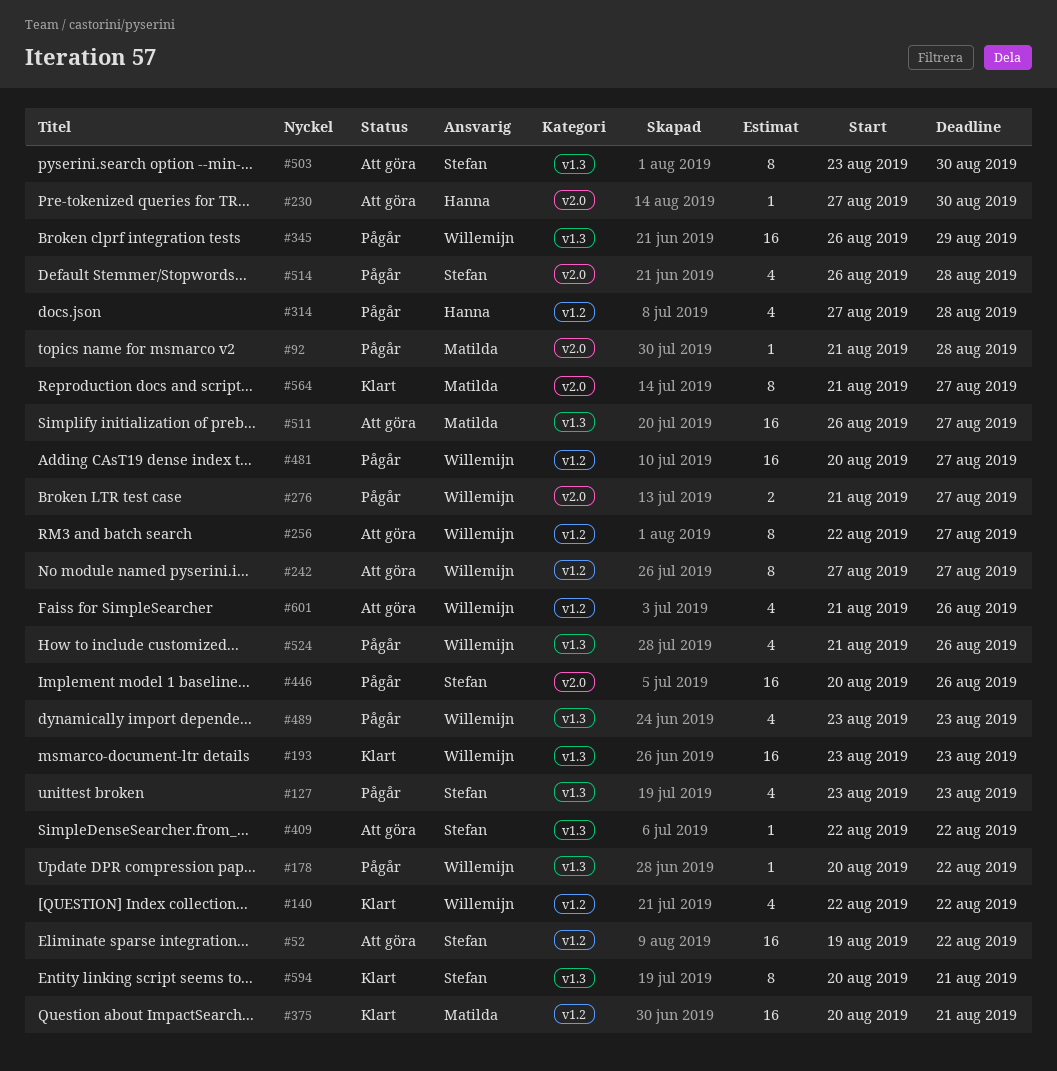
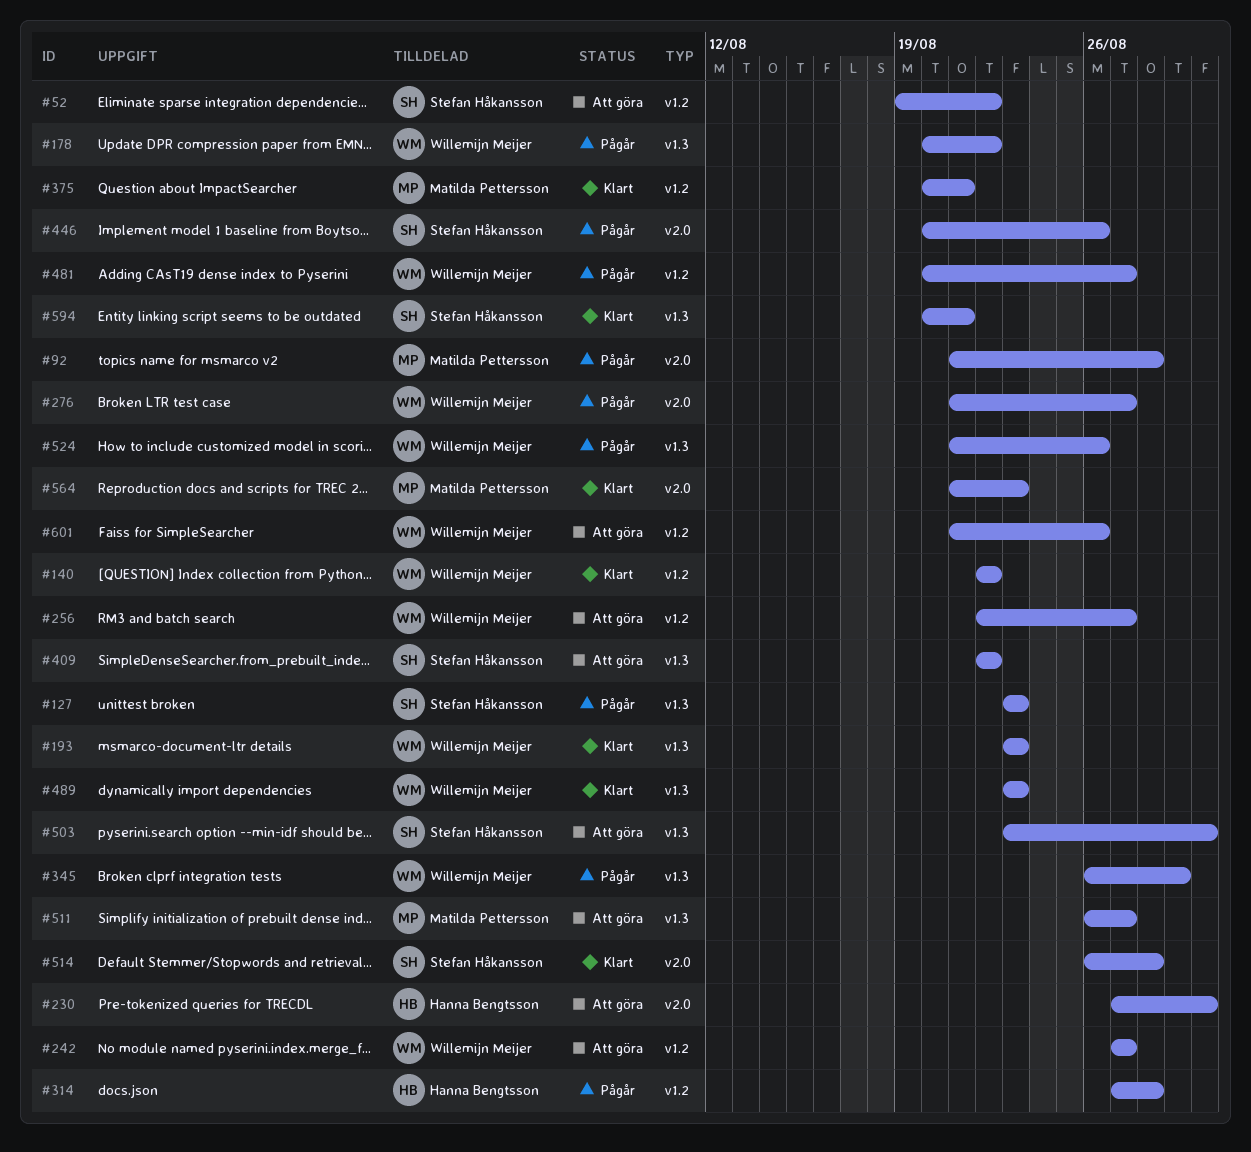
#489, status: Pågår -> Klart
#514, status: Pågår -> Klart
#564, due: Aug 27 -> Aug 23

